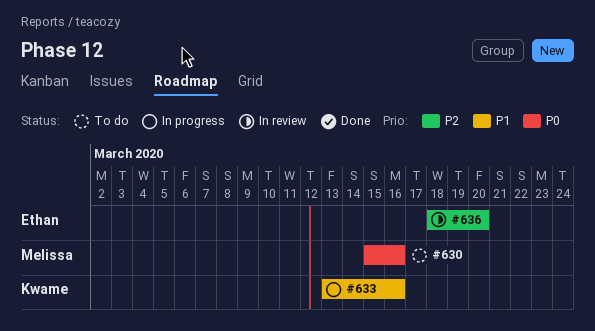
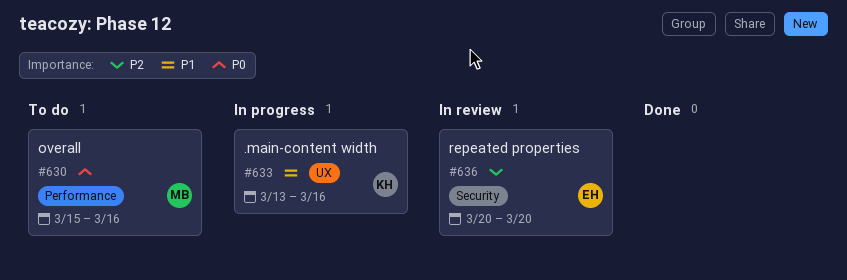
#636, start: Mar 18 -> Mar 20

